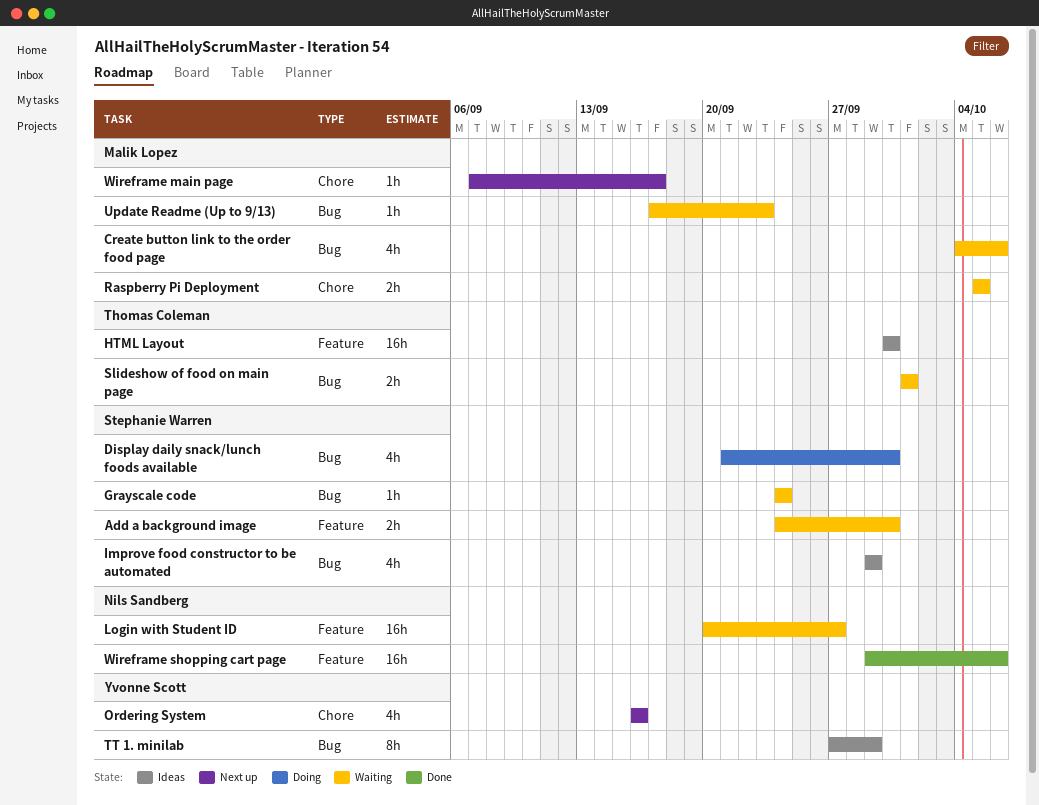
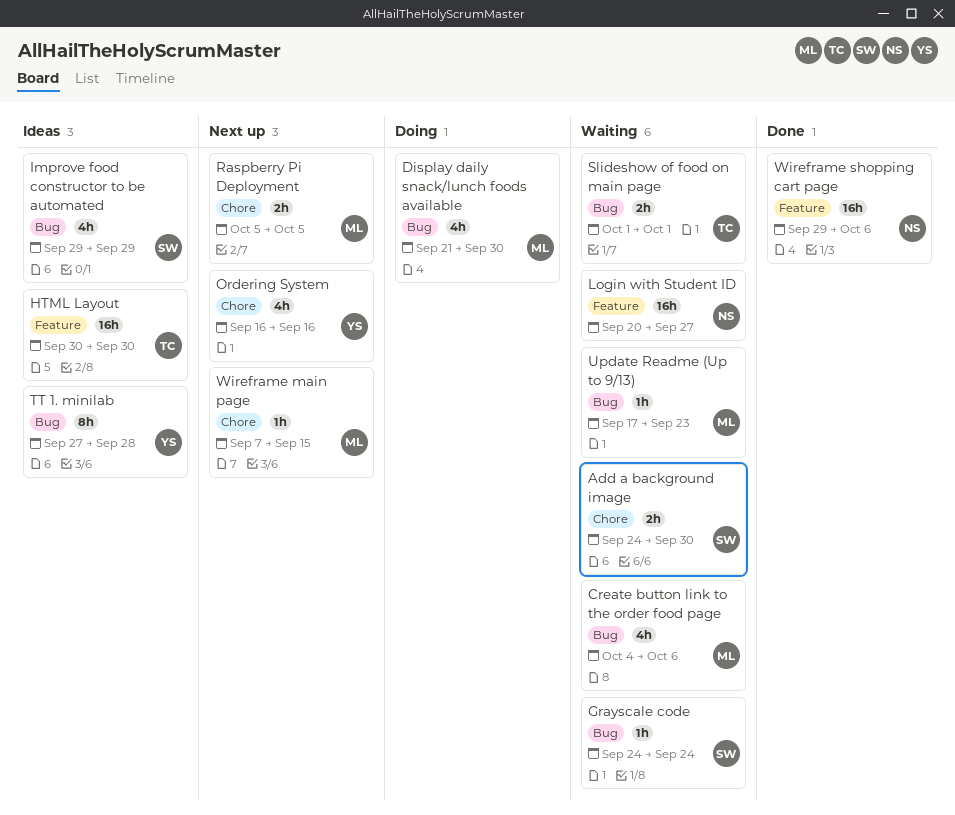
Add a background image, label: Feature -> Chore
Display daily snack/lunch foods available, owner: Stephanie Warren -> Malik Lopez
Raspberry Pi Deployment, status: Waiting -> Next up
TT 1. minilab, due: Sep 29 -> Sep 28
Wireframe main page, due: Sep 17 -> Sep 15

